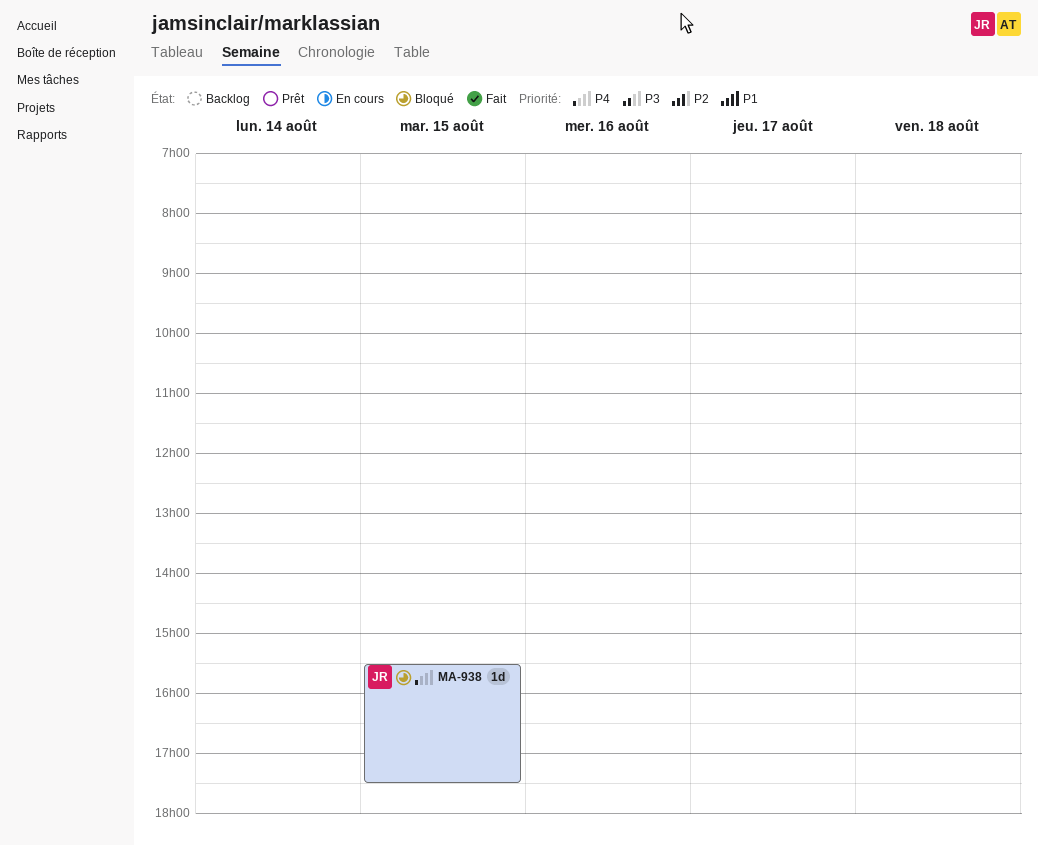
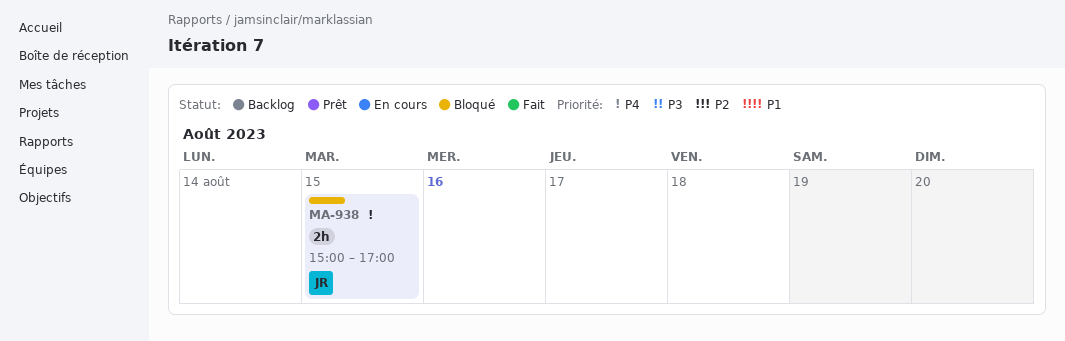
MA-938, estimate: 1d -> 2h
MA-938, begins: 15:30 -> 15:00
MA-938, ends: 17:30 -> 17:00

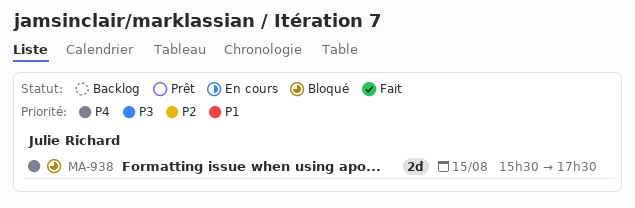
MA-938, estimate: 2h -> 2d
MA-938, begins: 15:00 -> 15:30
MA-938, ends: 17:00 -> 17:30

